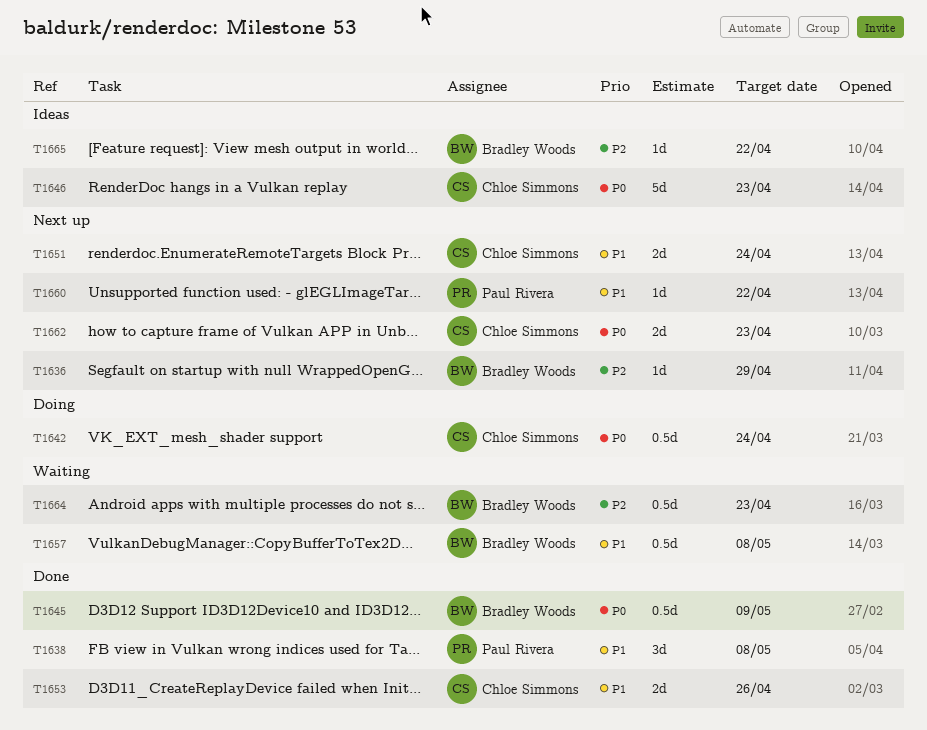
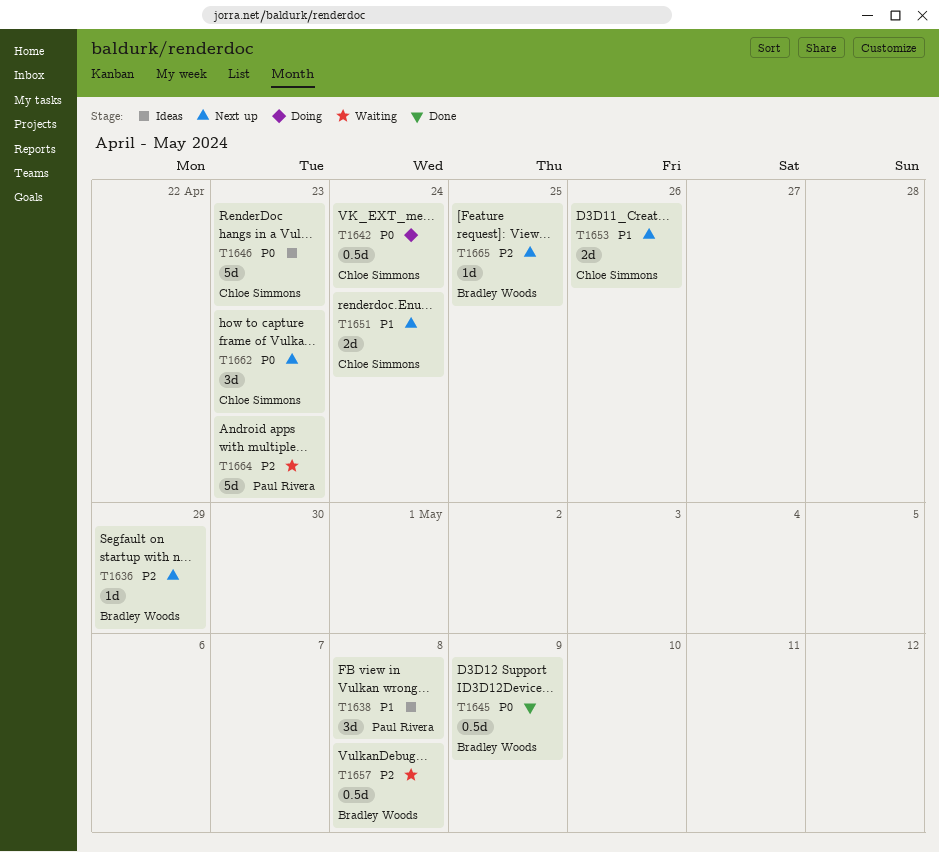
T1638, status: Done -> Ideas
T1653, status: Done -> Next up
T1657, priority: P1 -> P2
T1660: present -> none
T1662, estimate: 2d -> 3d
T1664, owner: Bradley Woods -> Paul Rivera
T1664, estimate: 0.5d -> 5d
T1665, status: Ideas -> Next up
T1665, due: Apr 22 -> Apr 25

